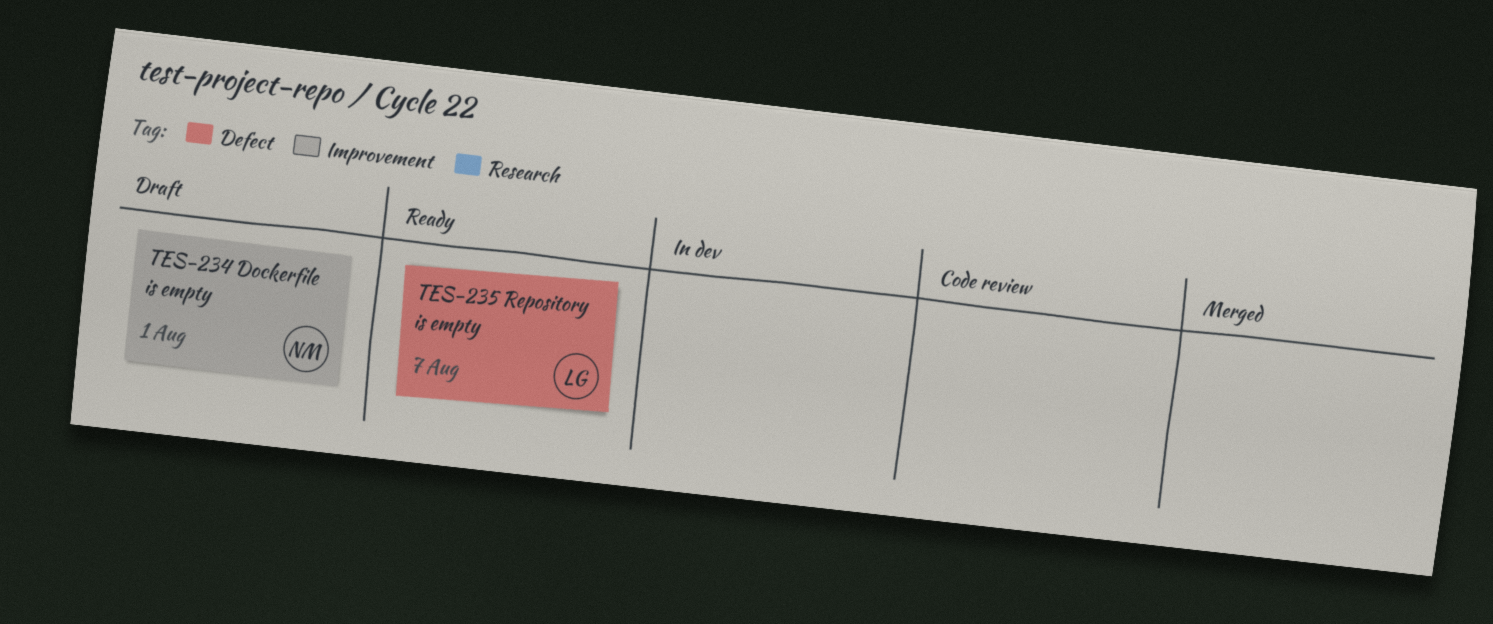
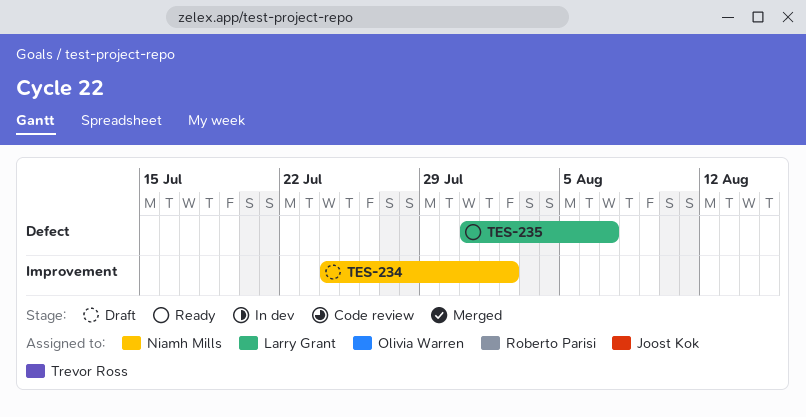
TES-234, due: Aug 1 -> Aug 2

